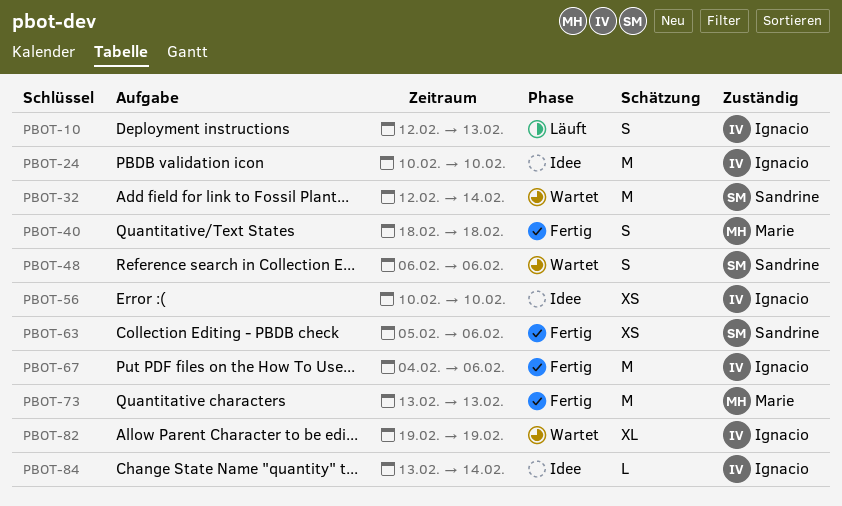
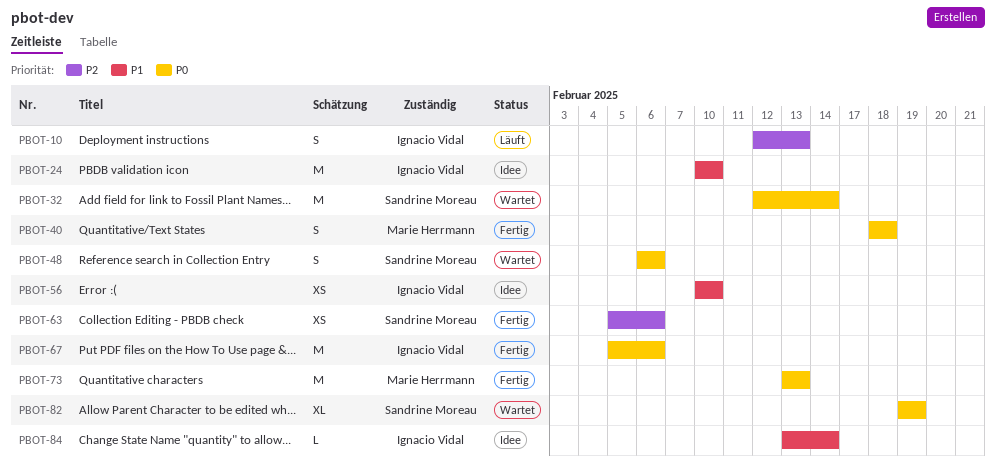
PBOT-67, start: Feb 4 -> Feb 5
PBOT-82, owner: Ignacio Vidal -> Sandrine Moreau

